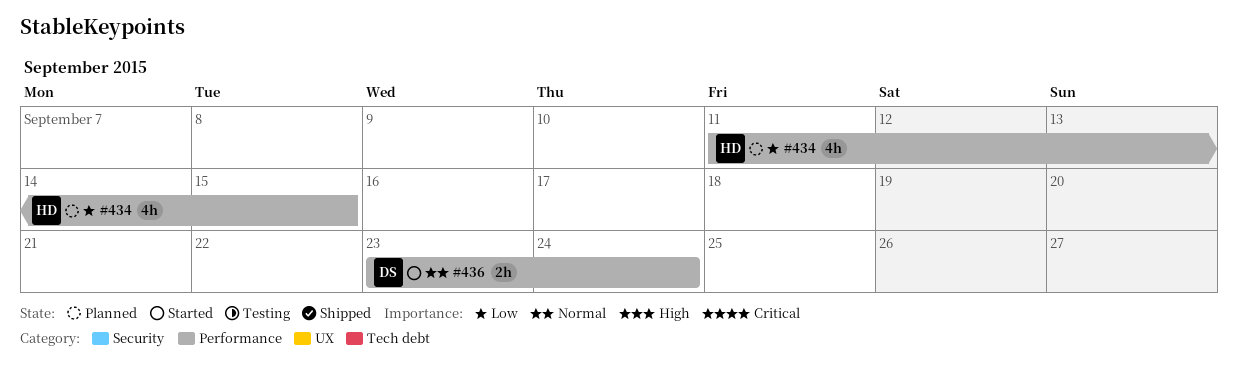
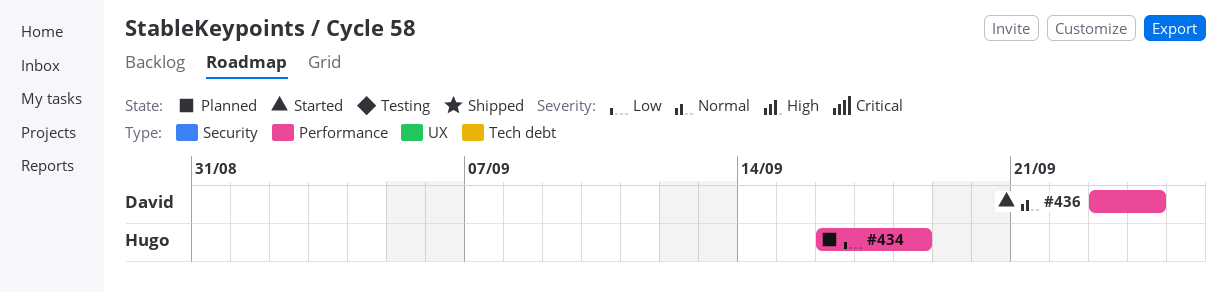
#434, start: Sep 11 -> Sep 16
#434, due: Sep 15 -> Sep 18

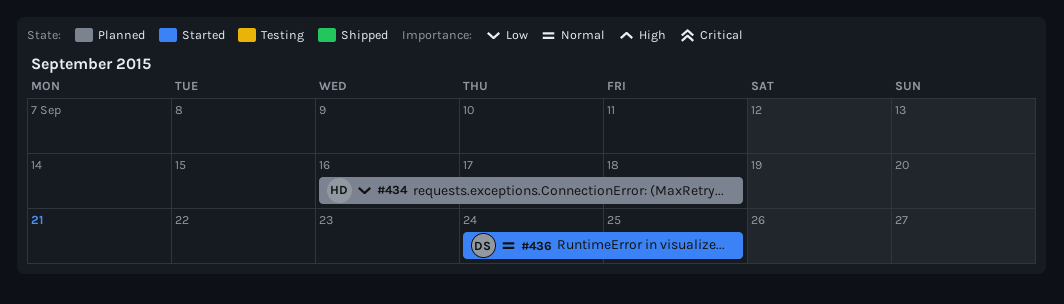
#436, start: Sep 23 -> Sep 24
#436, due: Sep 24 -> Sep 25

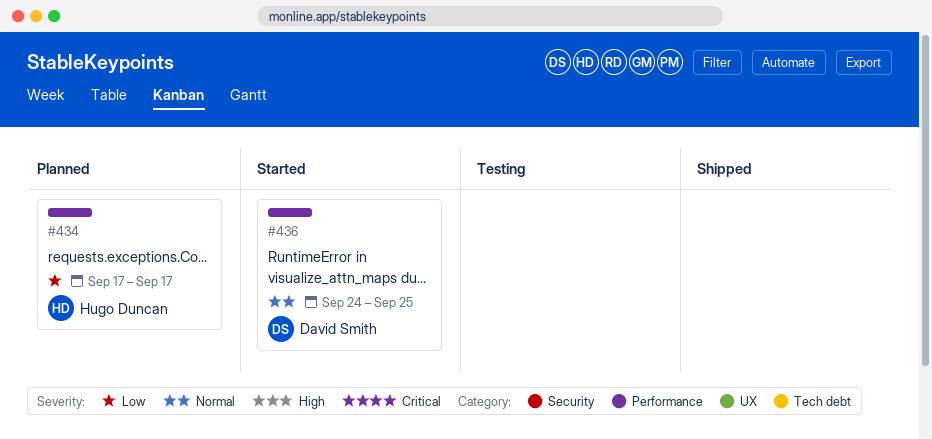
#434, start: Sep 16 -> Sep 17
#434, due: Sep 18 -> Sep 17

